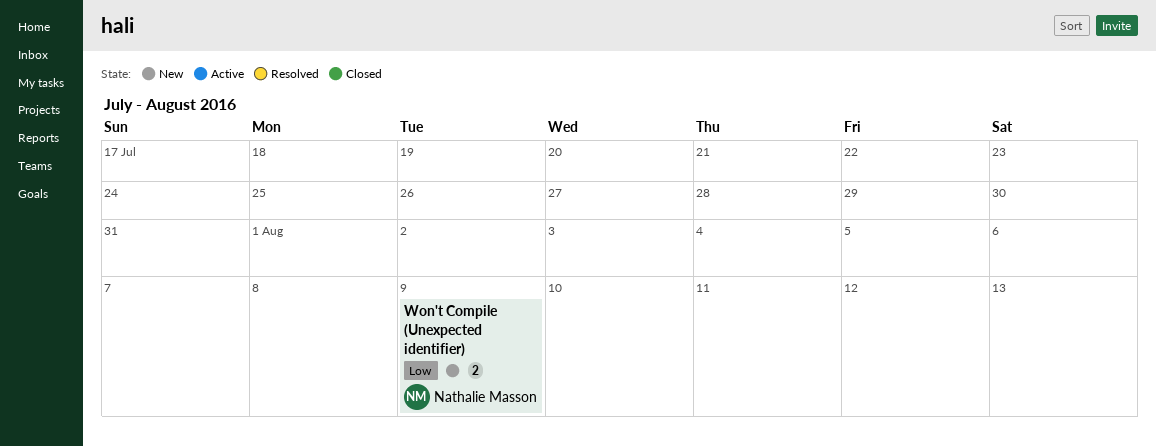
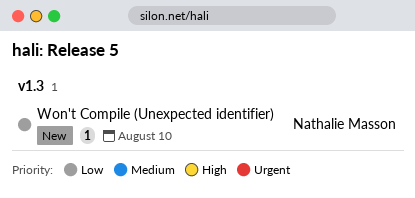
Won't Compile (Unexpected identifier), estimate: 2 -> 1
Won't Compile (Unexpected identifier), due: Aug 9 -> Aug 10

